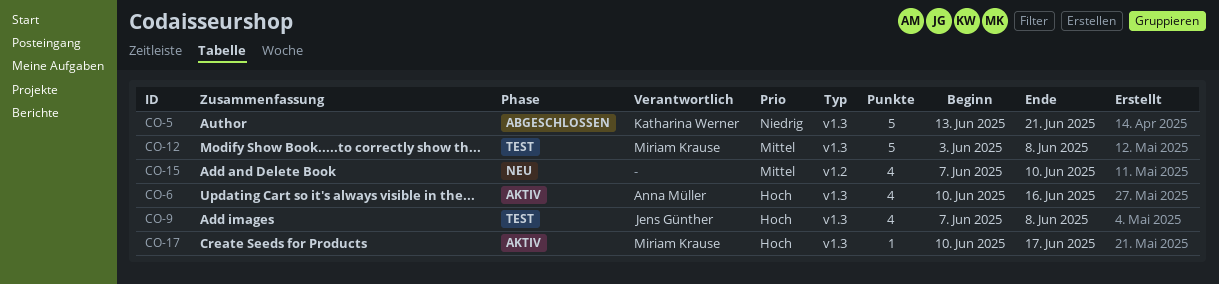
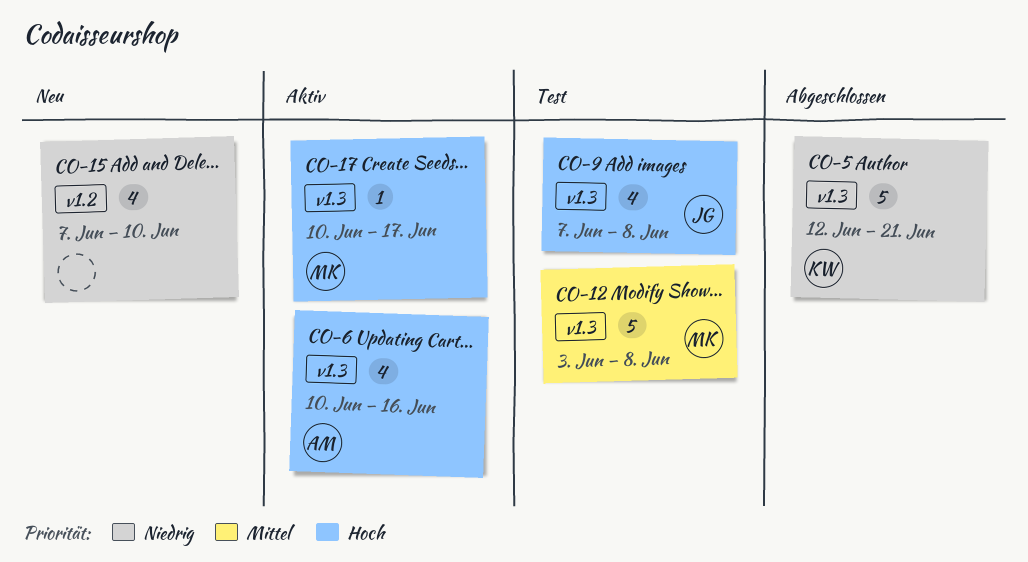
CO-5, start: Jun 13 -> Jun 12
CO-15, priority: Mittel -> Niedrig

